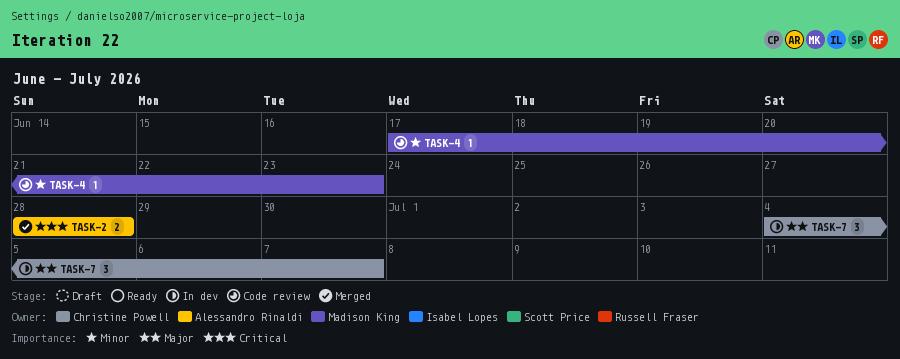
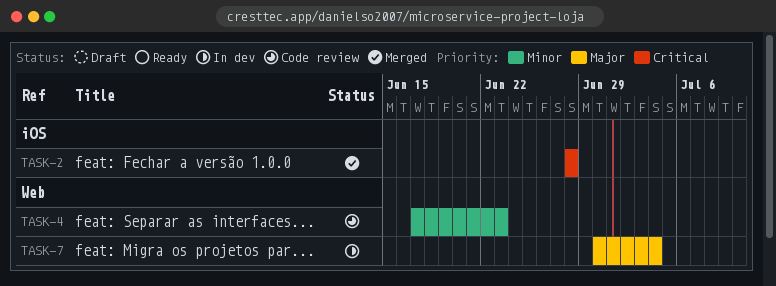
TASK-7, start: Jul 4 -> Jun 30
TASK-7, due: Jul 7 -> Jul 4

